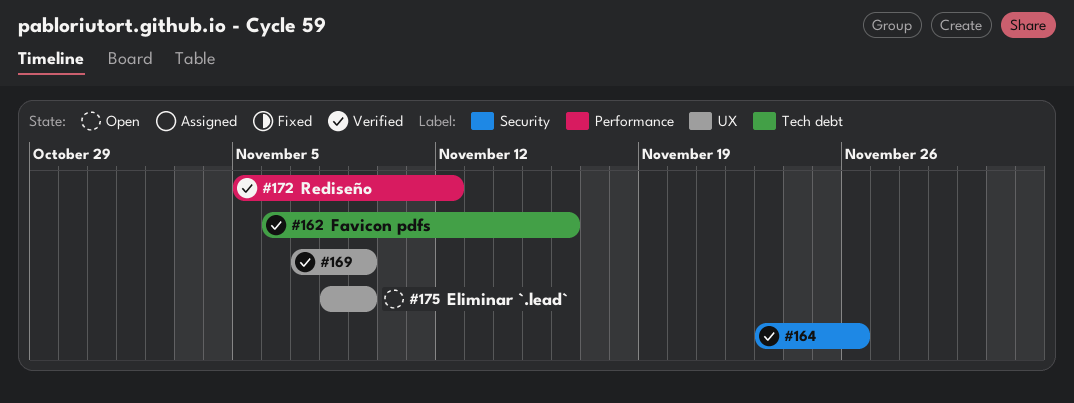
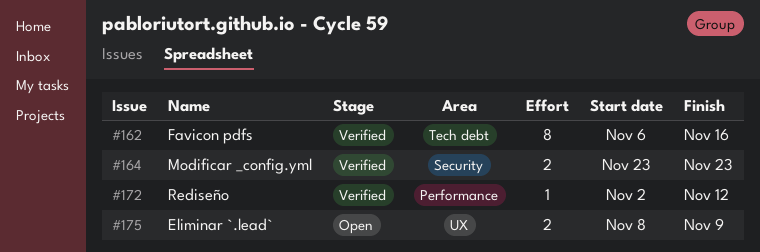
#164, due: Nov 26 -> Nov 23
#169: present -> none
#172, start: Nov 5 -> Nov 2

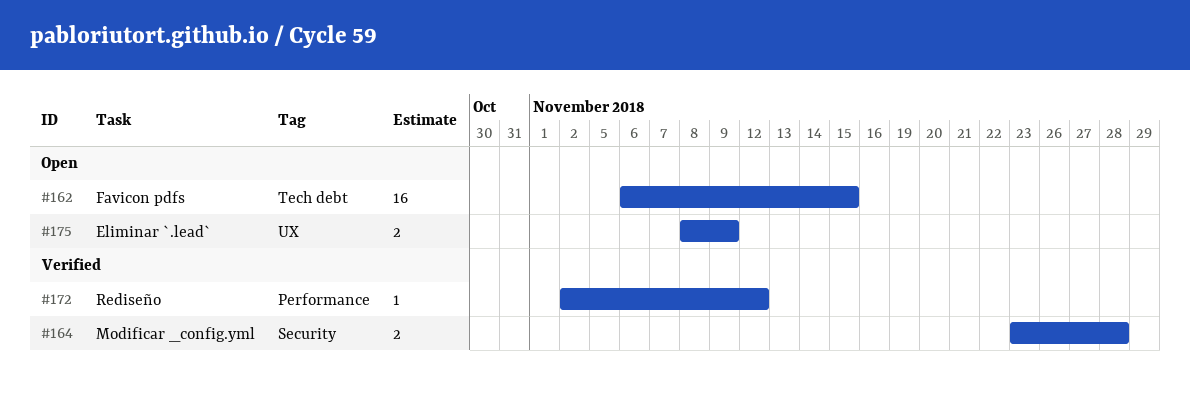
#162, status: Verified -> Open
#162, estimate: 8 -> 16
#162, due: Nov 16 -> Nov 15
#164, due: Nov 23 -> Nov 28

